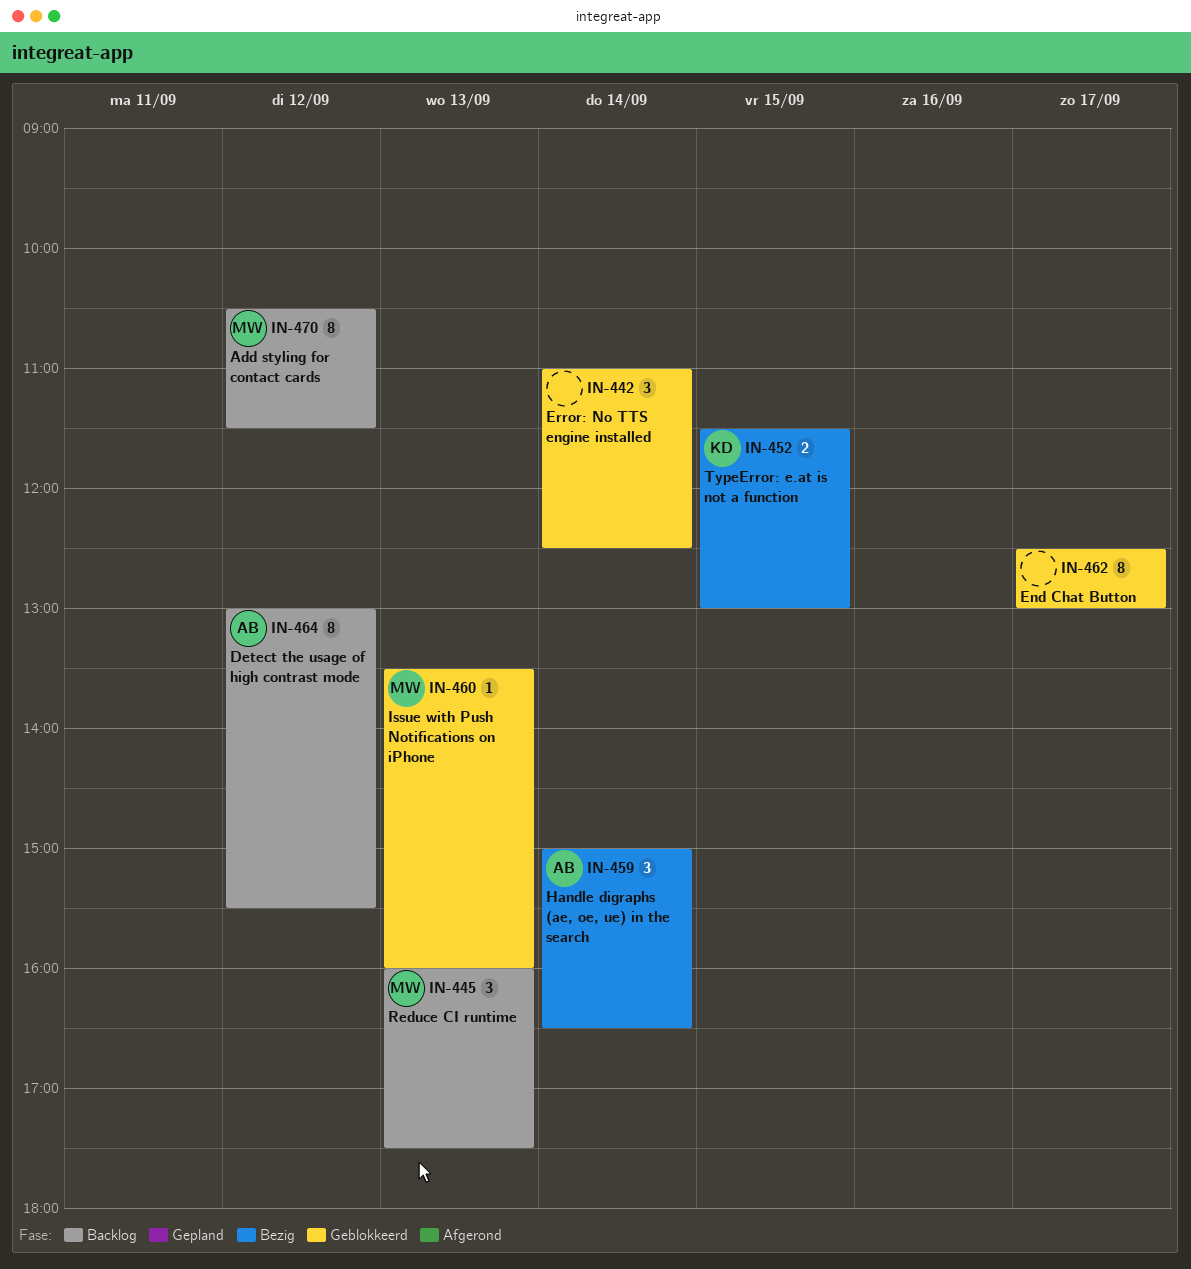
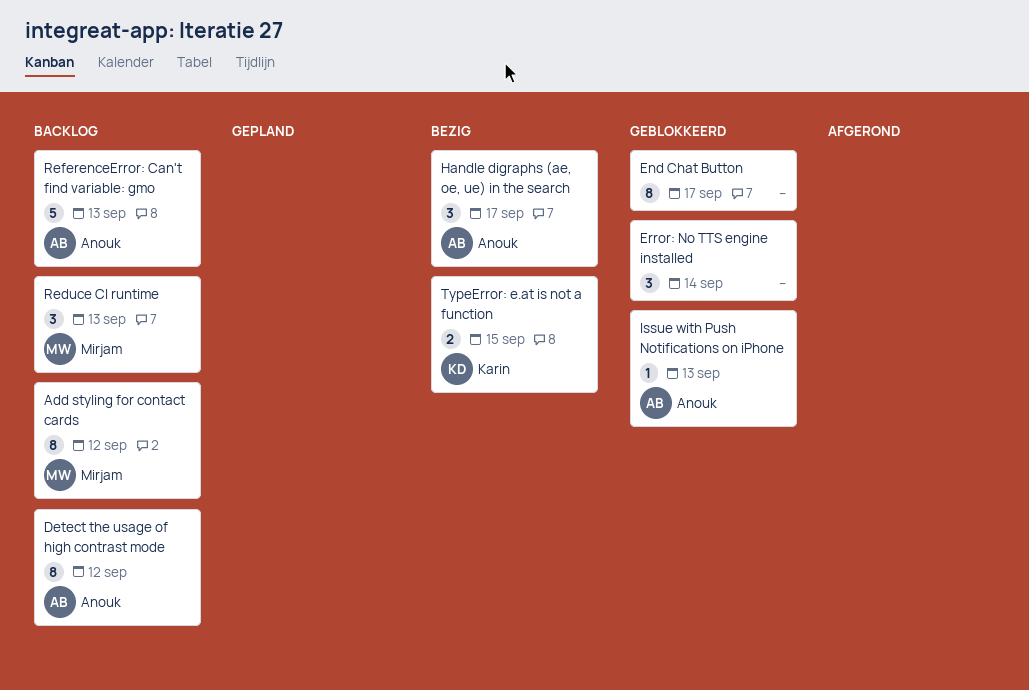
Handle digraphs (ae, oe, ue) in the search, day: Sep 14 -> Sep 17
Issue with Push Notifications on iPhone, owner: Mirjam -> Anouk
ReferenceError: Can't find variable: gmo: none -> present

